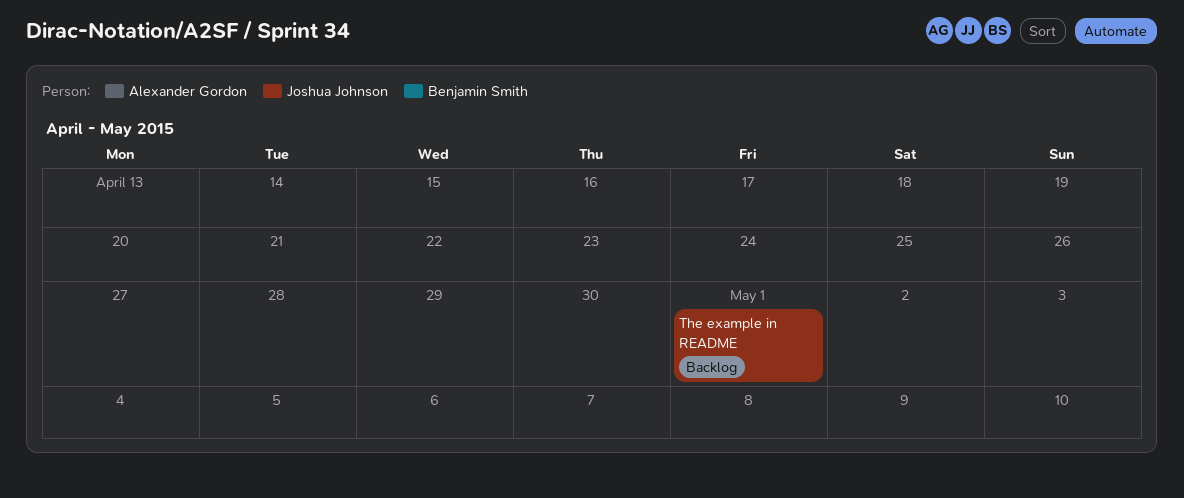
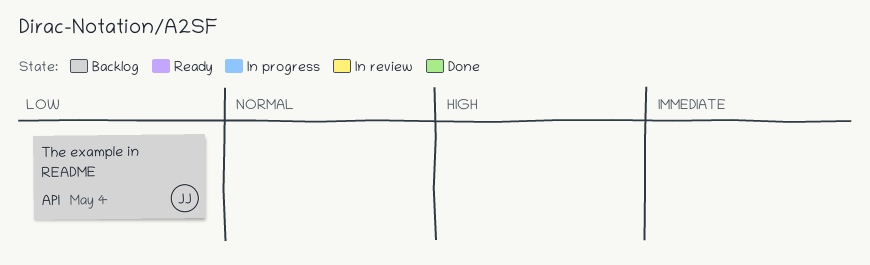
The example in README, due: May 1 -> May 4

